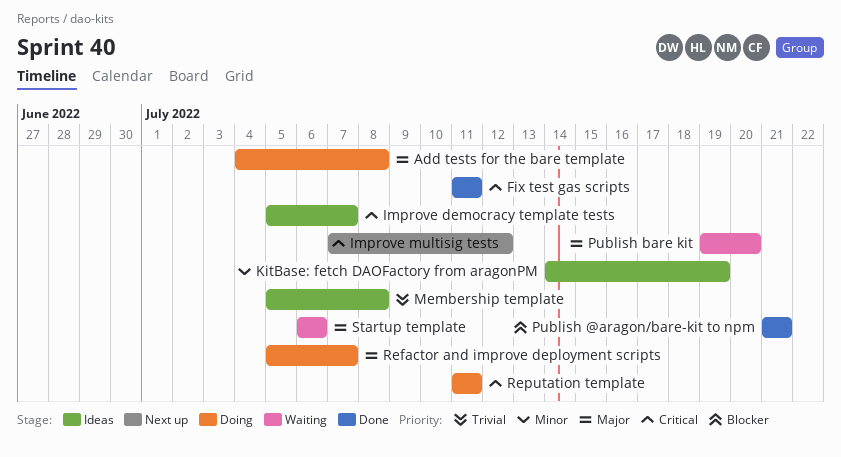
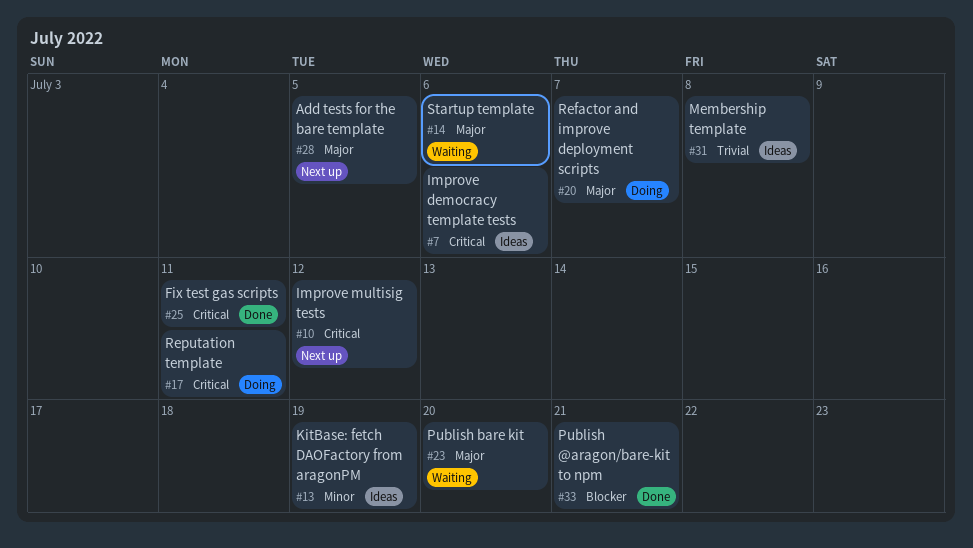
Add tests for the bare template, status: Doing -> Next up
Add tests for the bare template, due: Jul 8 -> Jul 5
Improve democracy template tests, due: Jul 7 -> Jul 6

